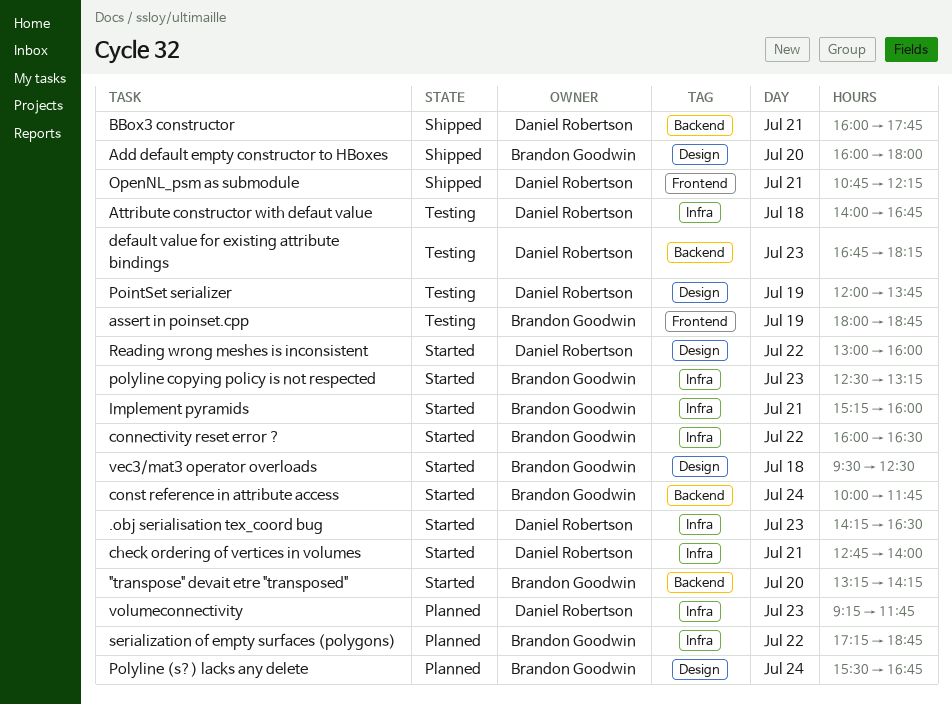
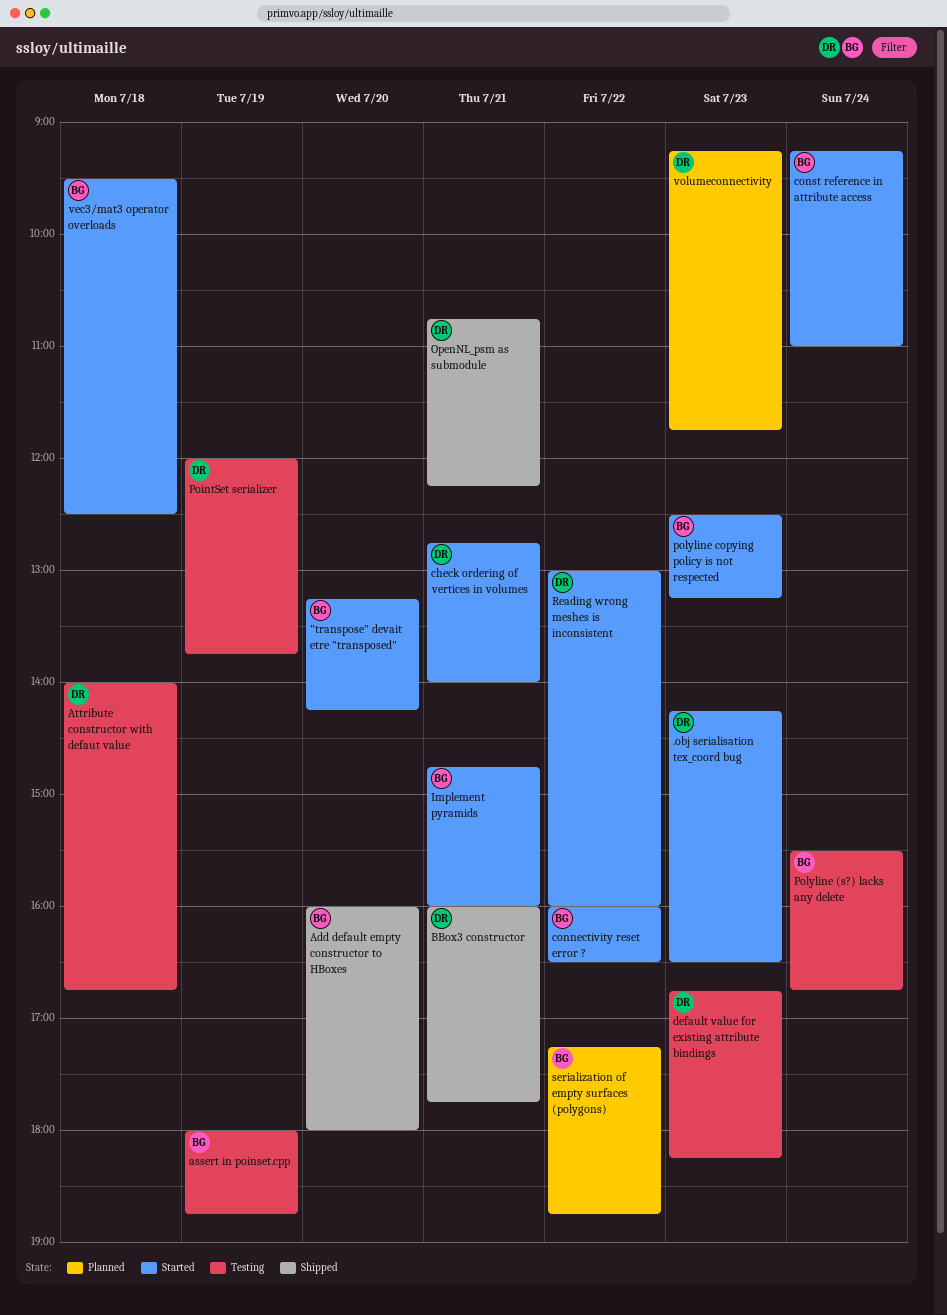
const reference in attribute access, begins: 10:00 -> 09:15
const reference in attribute access, ends: 11:45 -> 11:00
Implement pyramids, begins: 15:15 -> 14:45
Polyline (s?) lacks any delete, status: Planned -> Testing

